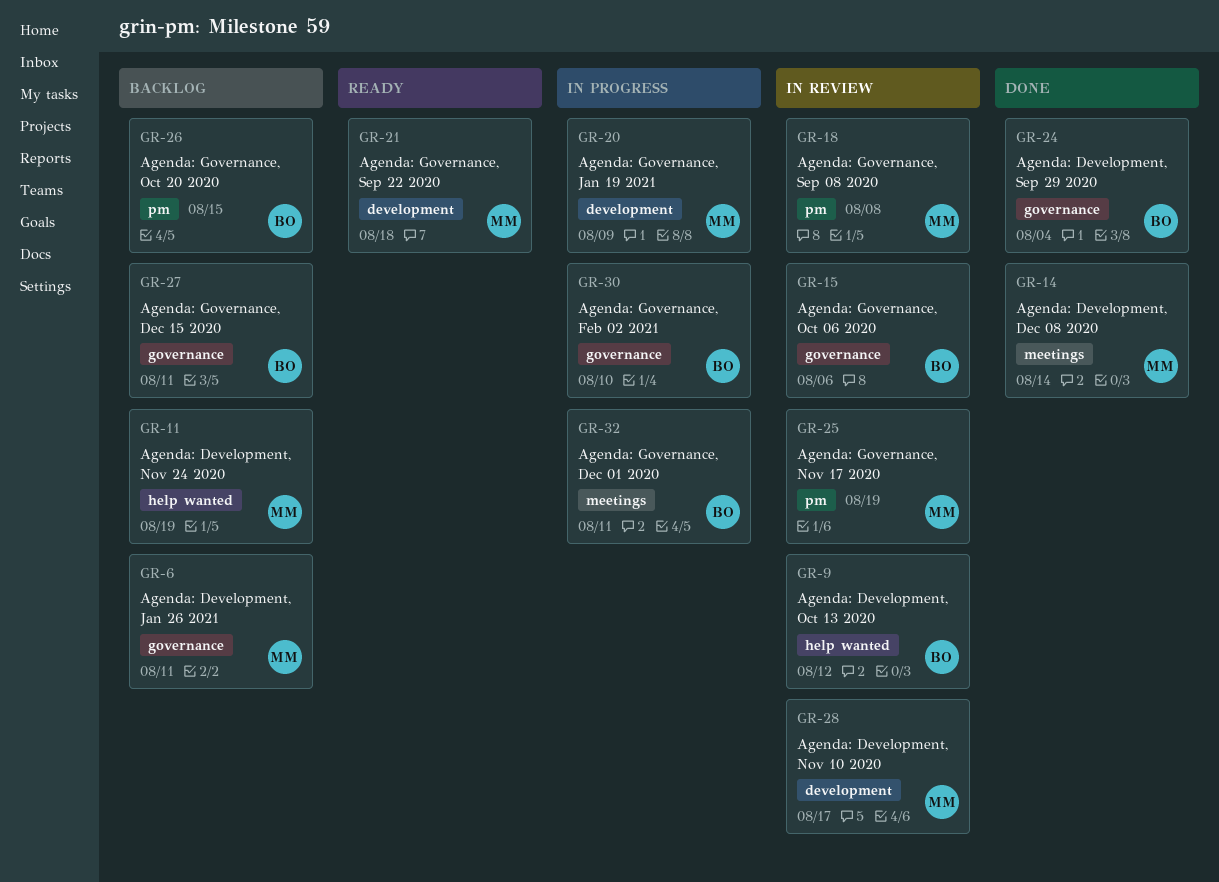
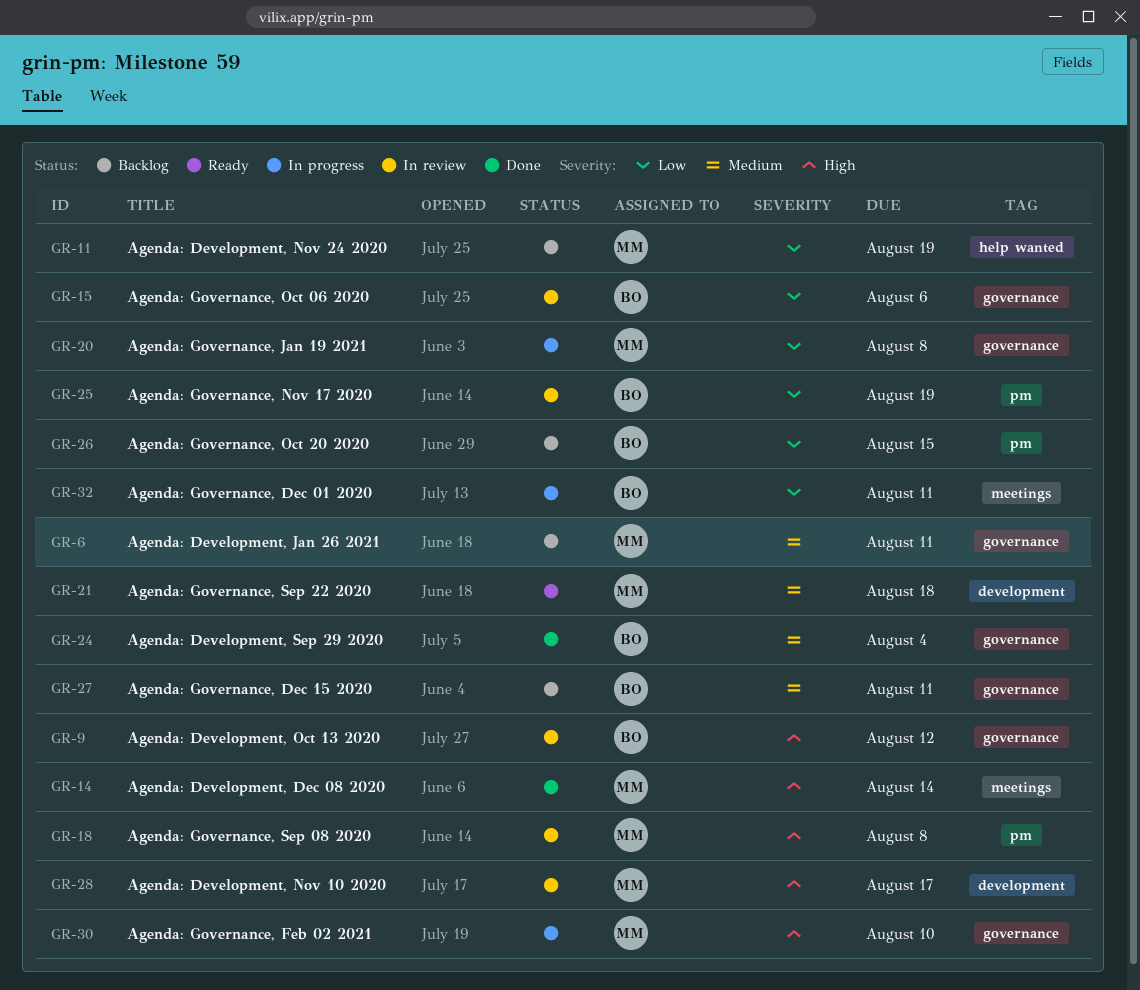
GR-9, label: help wanted -> governance
GR-20, label: development -> governance
GR-20, due: Aug 9 -> Aug 8
GR-25, owner: MM -> BO
GR-30, owner: BO -> MM

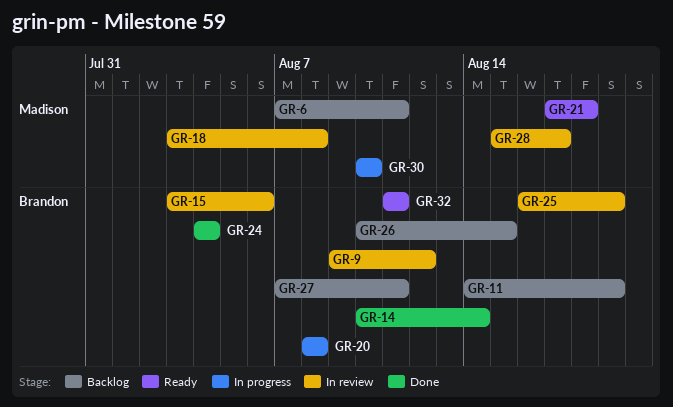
GR-11, owner: Madison -> Brandon
GR-14, owner: Madison -> Brandon
GR-20, owner: Madison -> Brandon
GR-32, status: In progress -> Ready

